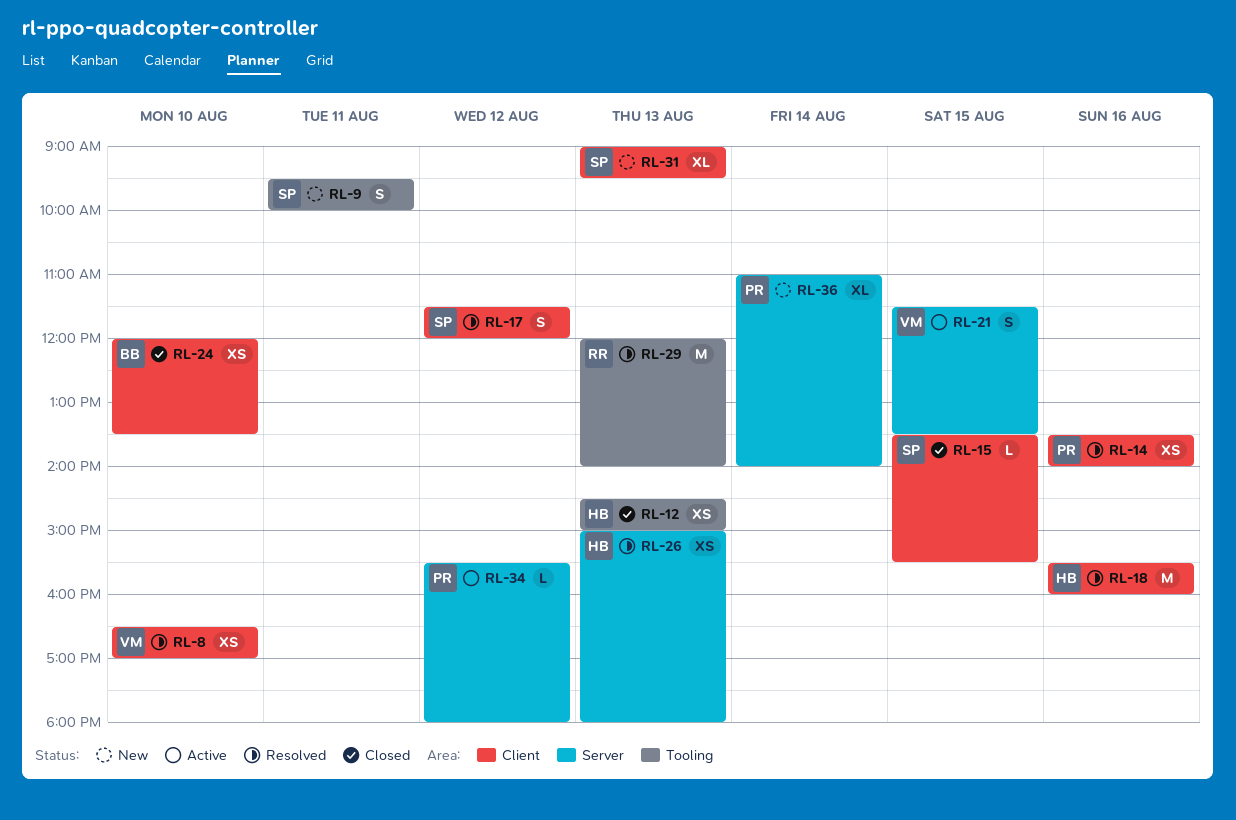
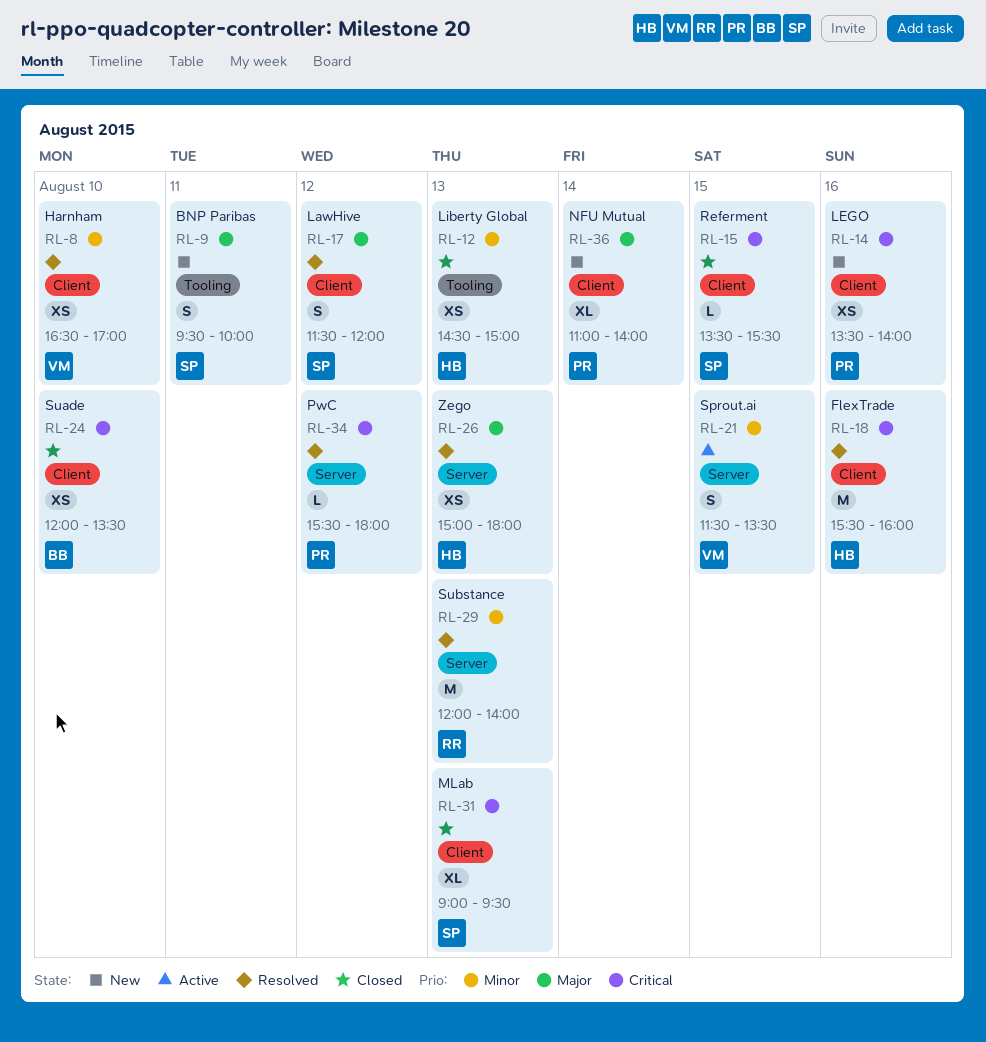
RL-14, status: Resolved -> New
RL-29, label: Tooling -> Server
RL-31, status: New -> Closed
RL-34, status: Active -> Resolved
RL-36, label: Server -> Client

